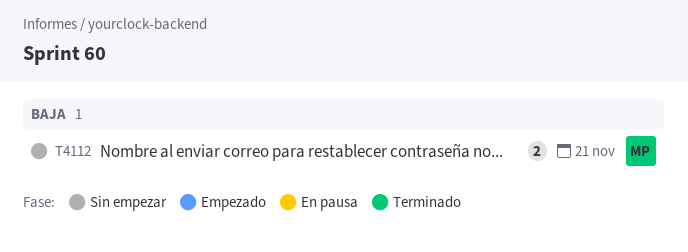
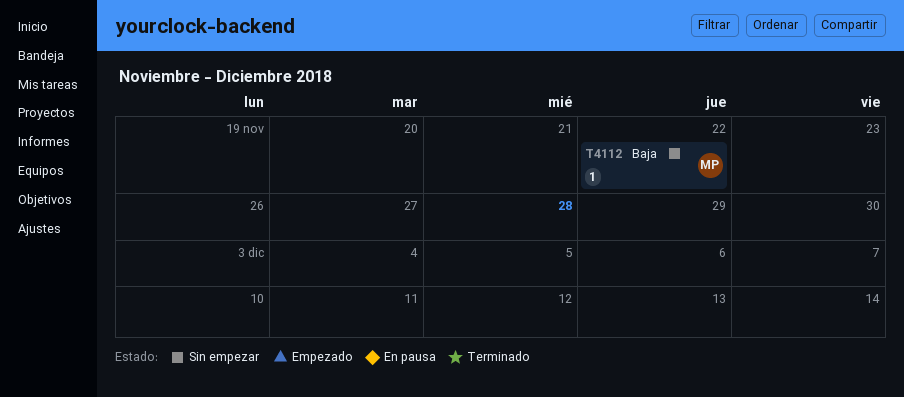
T4112, estimate: 2 -> 1
T4112, due: Nov 21 -> Nov 22

